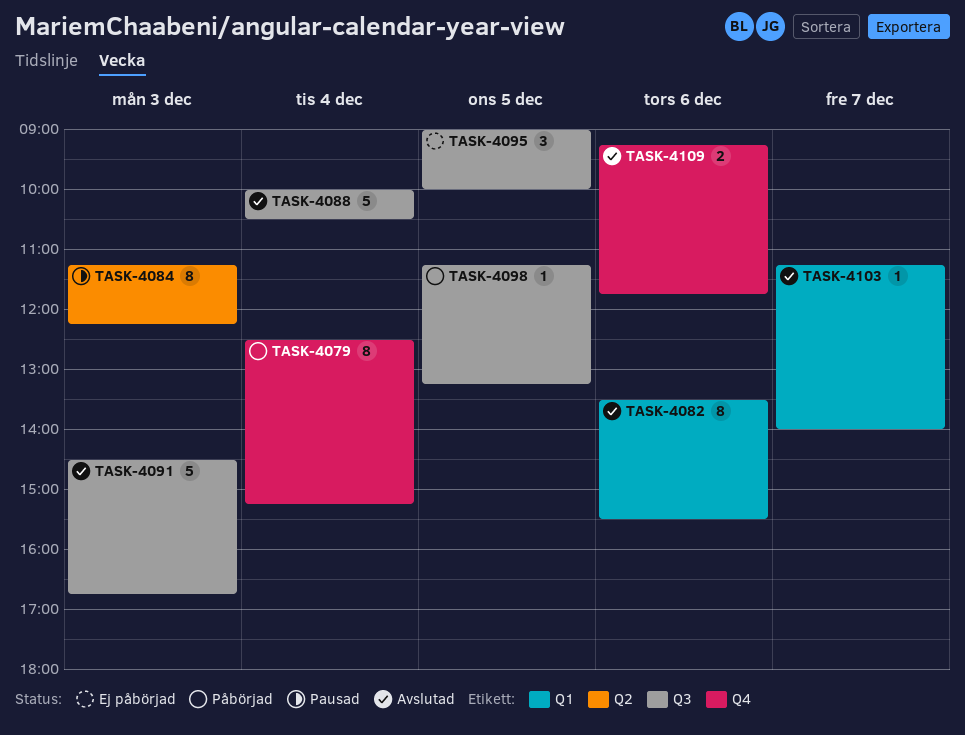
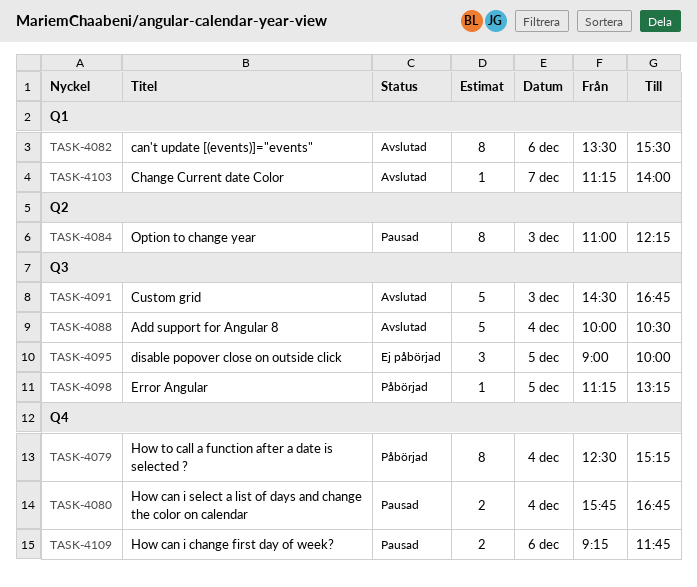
TASK-4080: none -> present
TASK-4084, begins: 11:15 -> 11:00
TASK-4109, status: Avslutad -> Pausad

